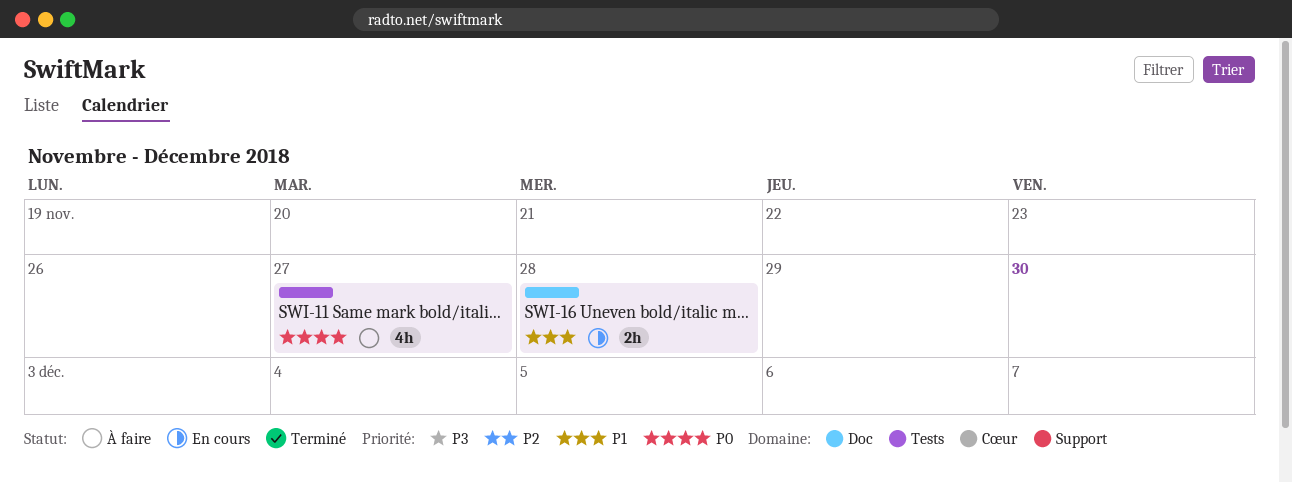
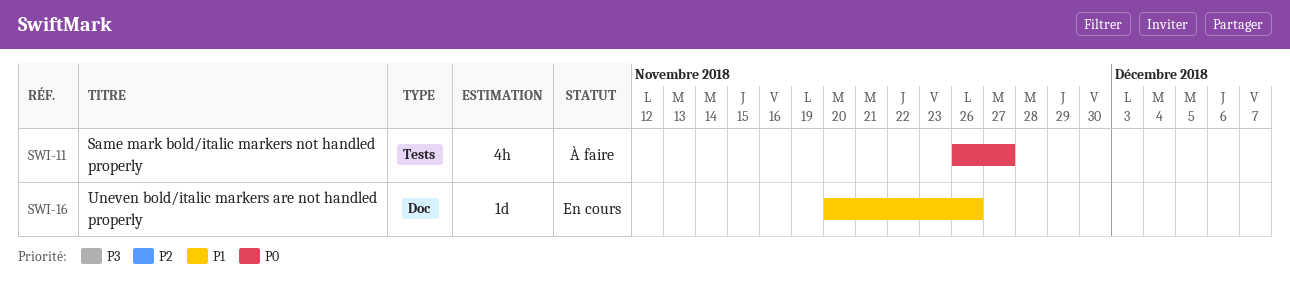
SWI-16, estimate: 2h -> 1d
SWI-16, due: Nov 28 -> Nov 26

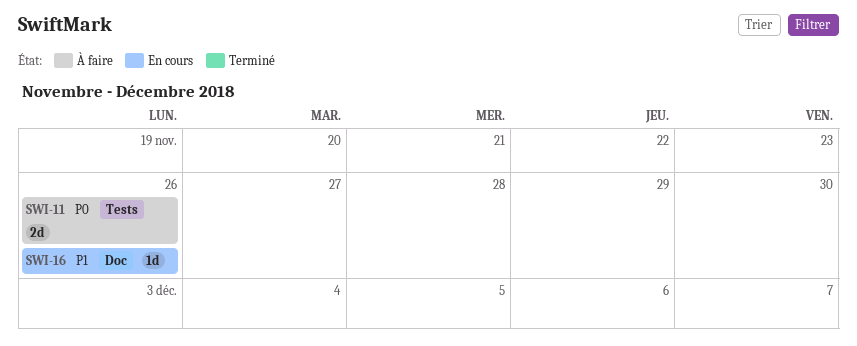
SWI-11, estimate: 4h -> 2d
SWI-11, due: Nov 27 -> Nov 26

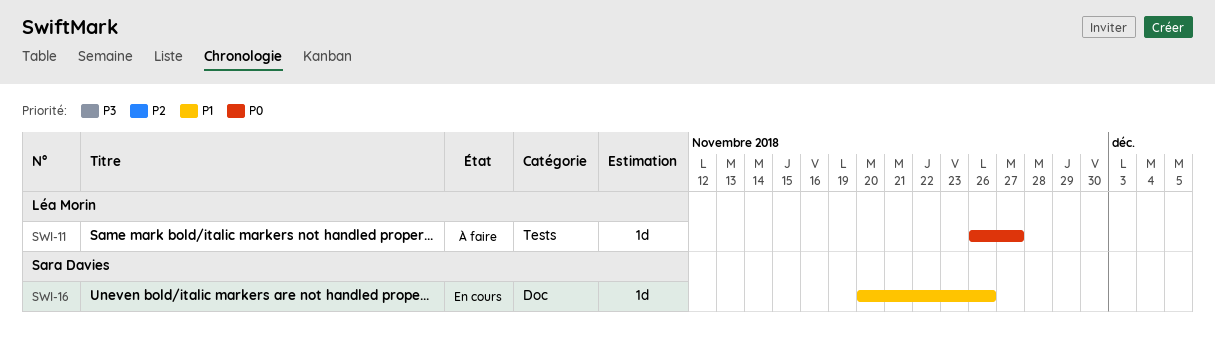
SWI-11, estimate: 2d -> 1d
SWI-11, due: Nov 26 -> Nov 27

